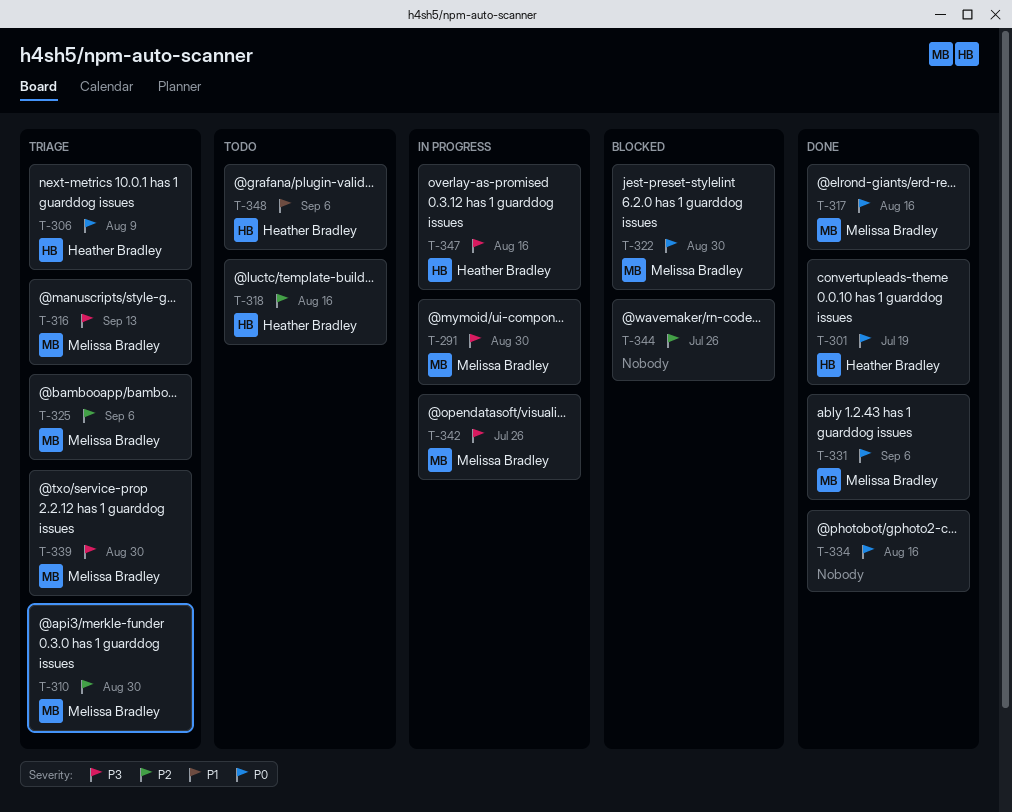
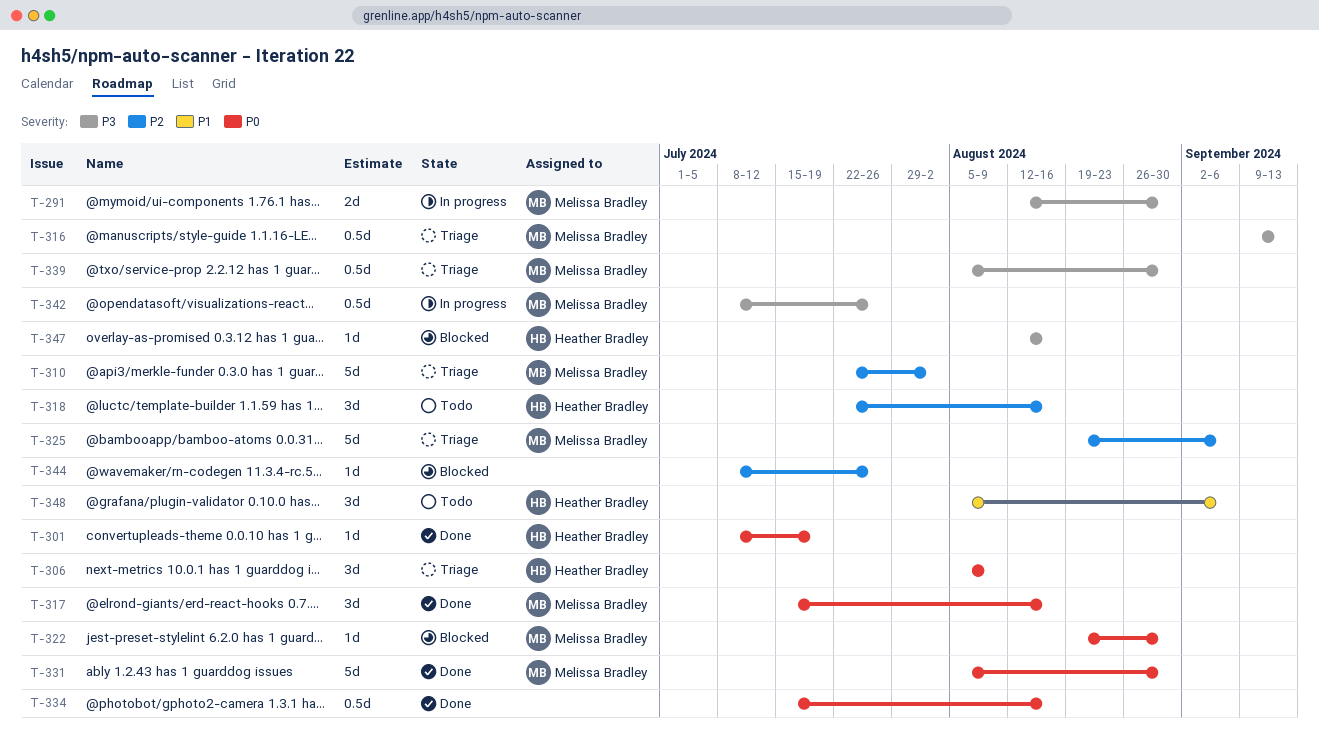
T-310, due: Aug 30 -> Aug 2
T-331, due: Sep 6 -> Aug 30
T-347, status: In progress -> Blocked

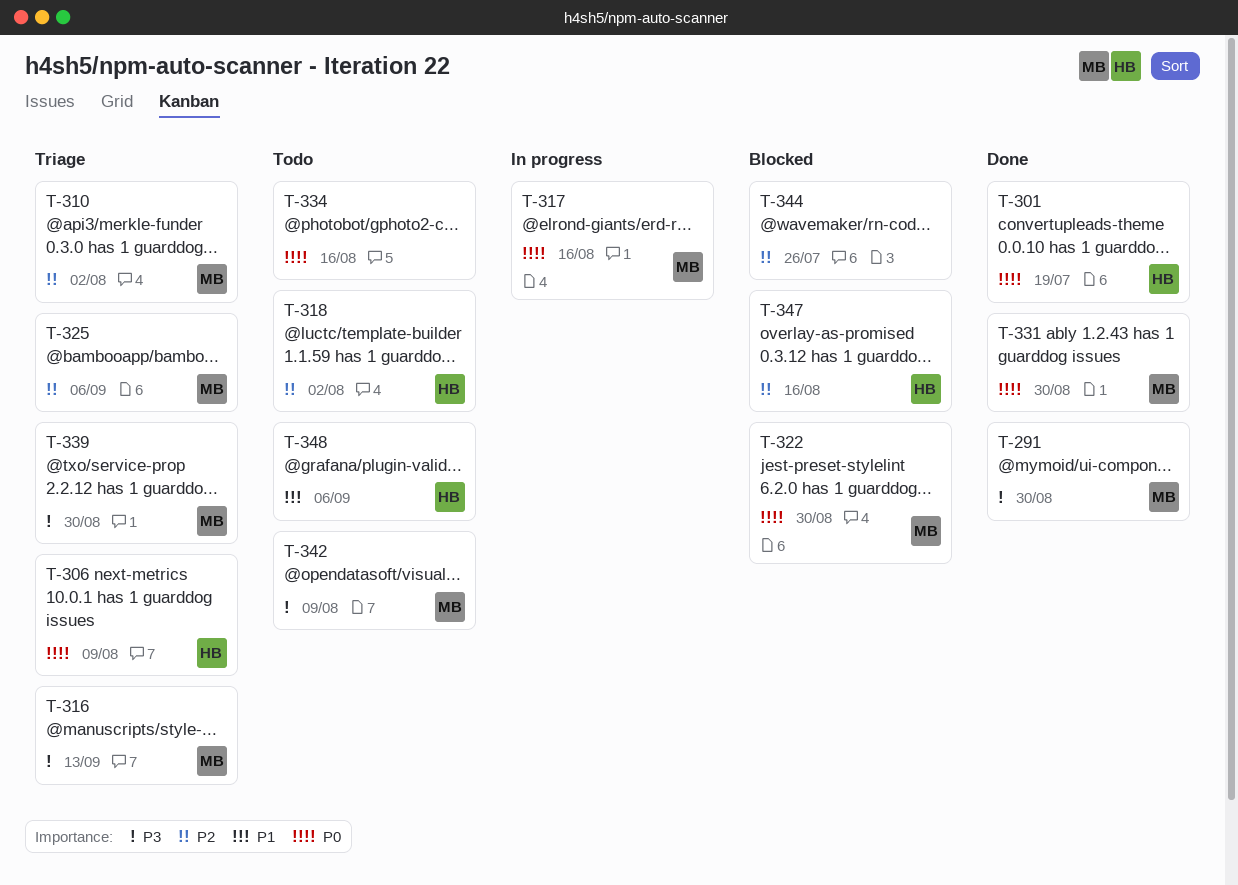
T-291, status: In progress -> Done
T-317, status: Done -> In progress
T-318, due: Aug 16 -> Aug 2
T-334, status: Done -> Todo
T-342, status: In progress -> Todo
T-342, due: Jul 26 -> Aug 9
T-347, priority: P3 -> P2

